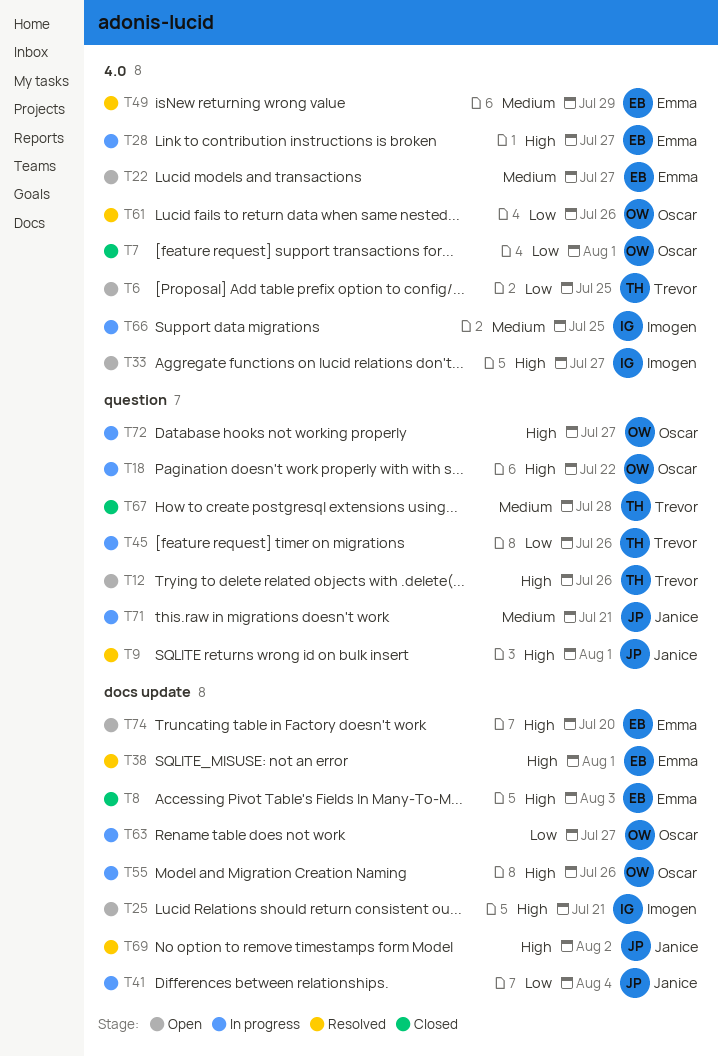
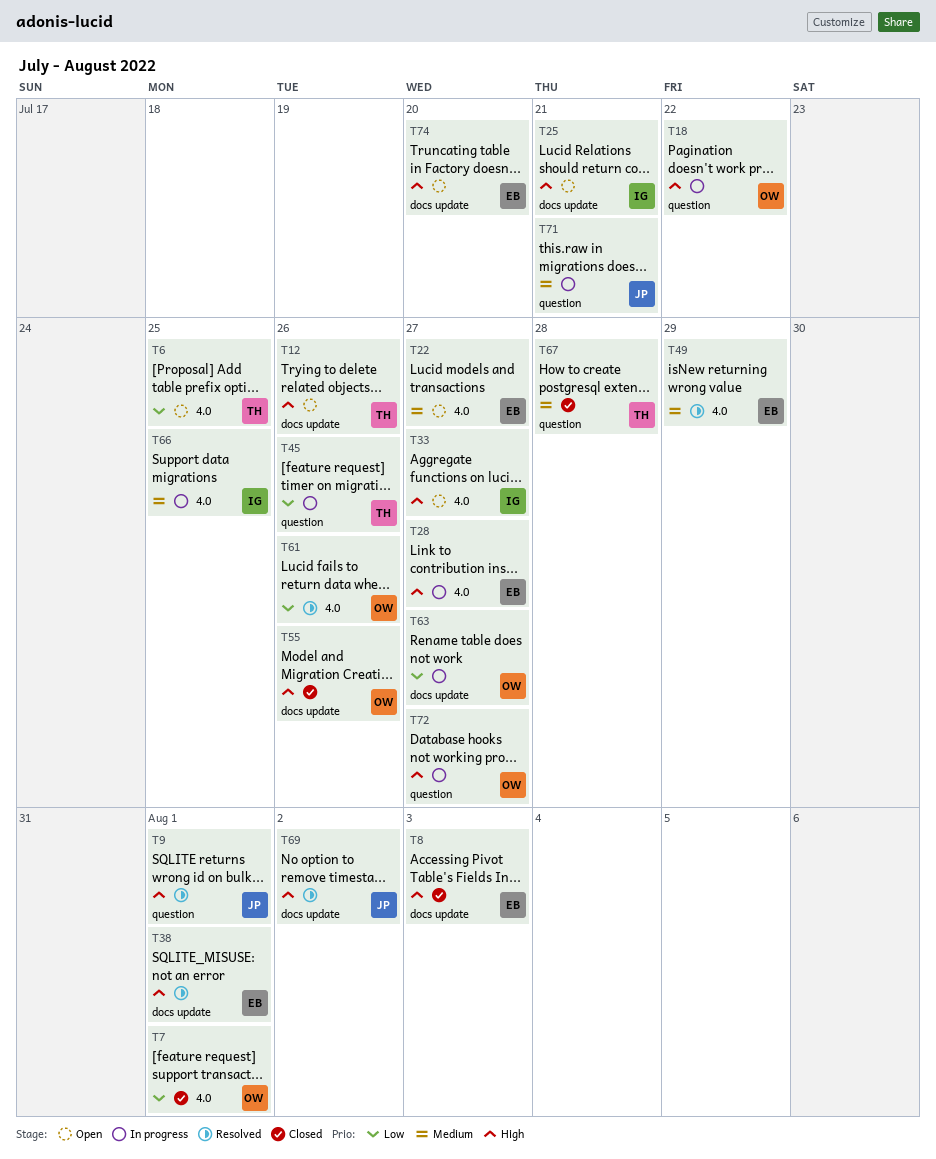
T12, label: question -> docs update
T41: present -> none
T55, status: In progress -> Closed

